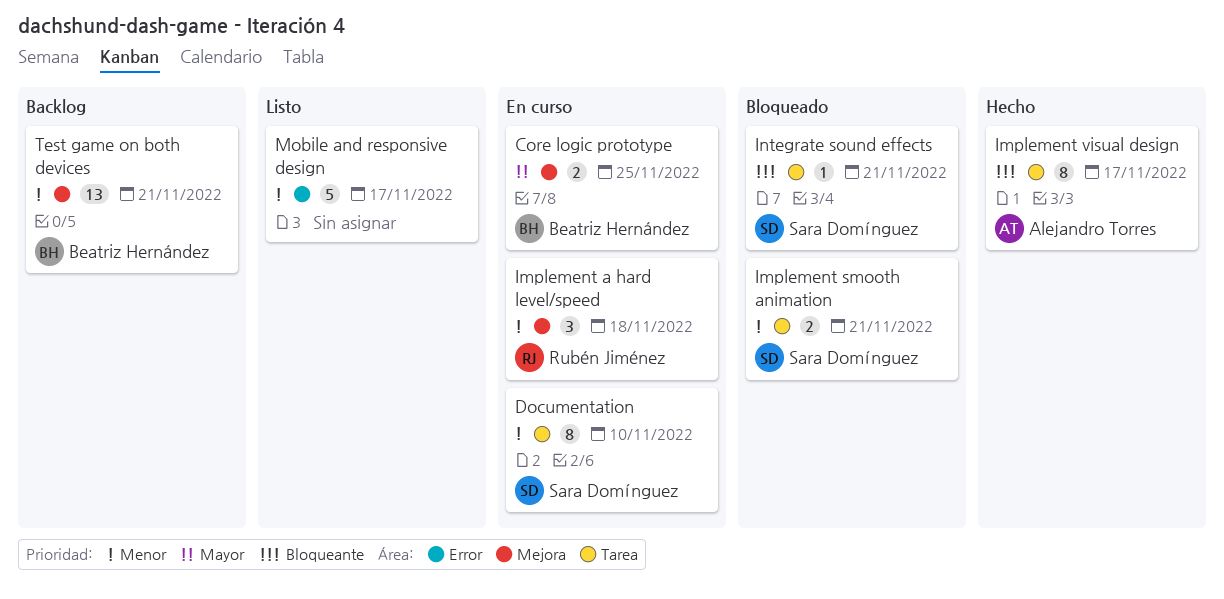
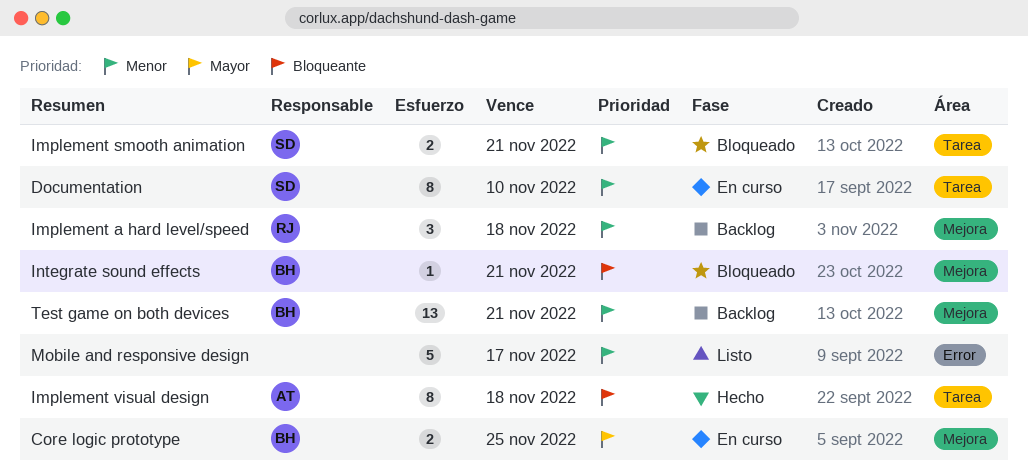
Implement a hard level/speed, status: En curso -> Backlog
Implement visual design, due: Nov 17 -> Nov 18
Integrate sound effects, owner: Sara Domínguez -> Beatriz Hernández
Integrate sound effects, label: Tarea -> Mejora

